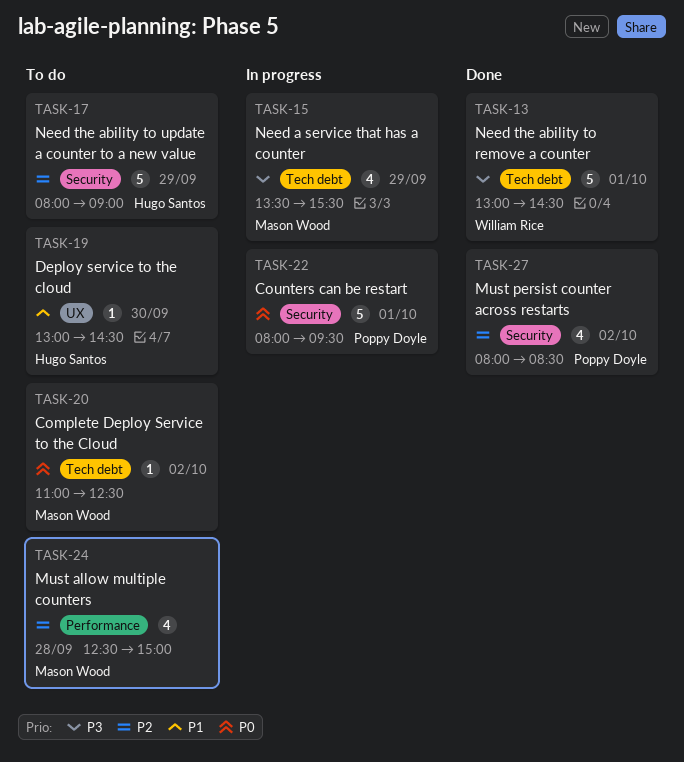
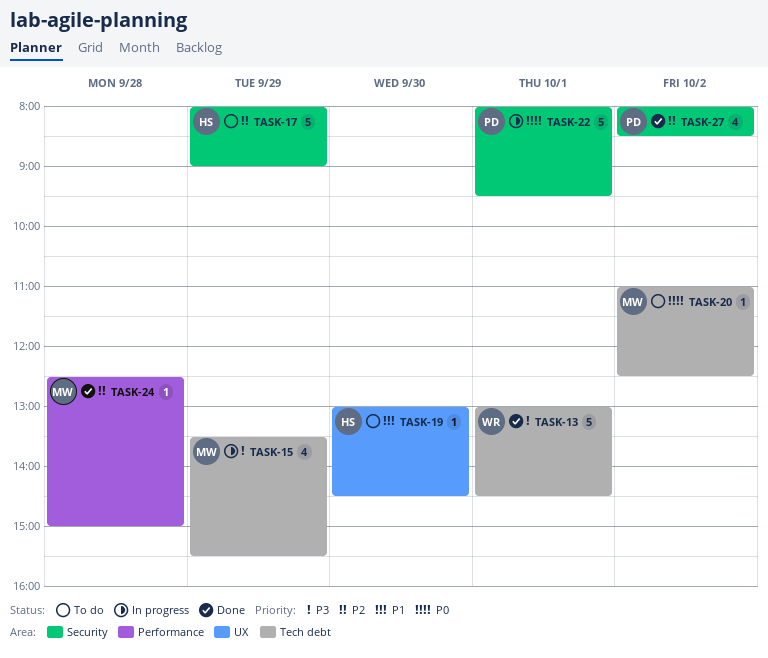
TASK-24, status: To do -> Done
TASK-24, estimate: 4 -> 1

